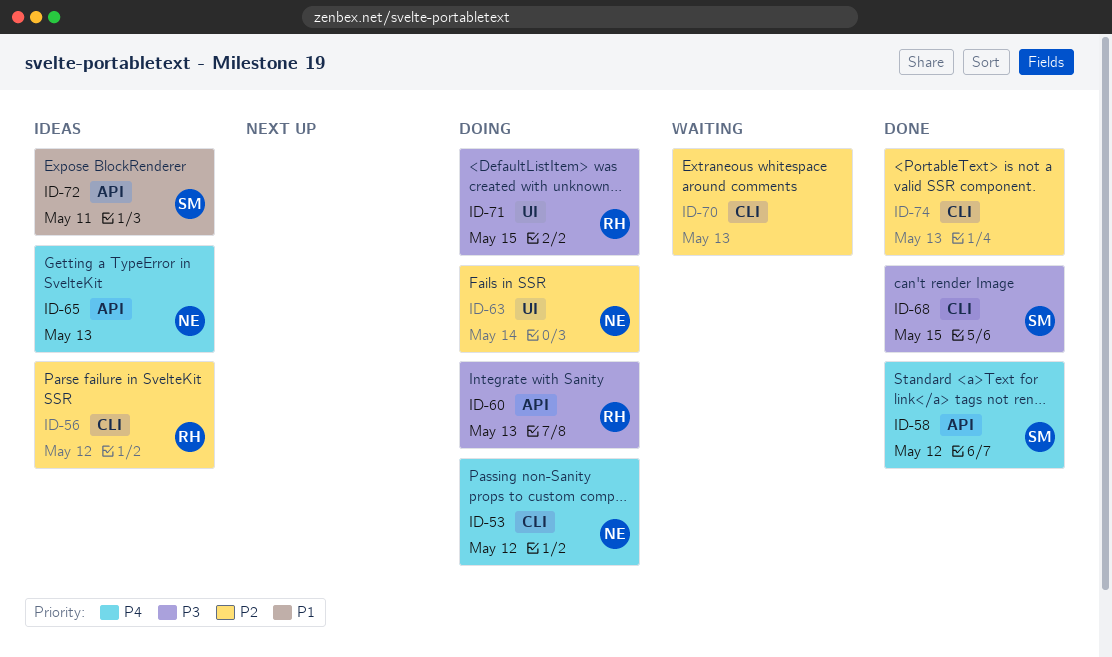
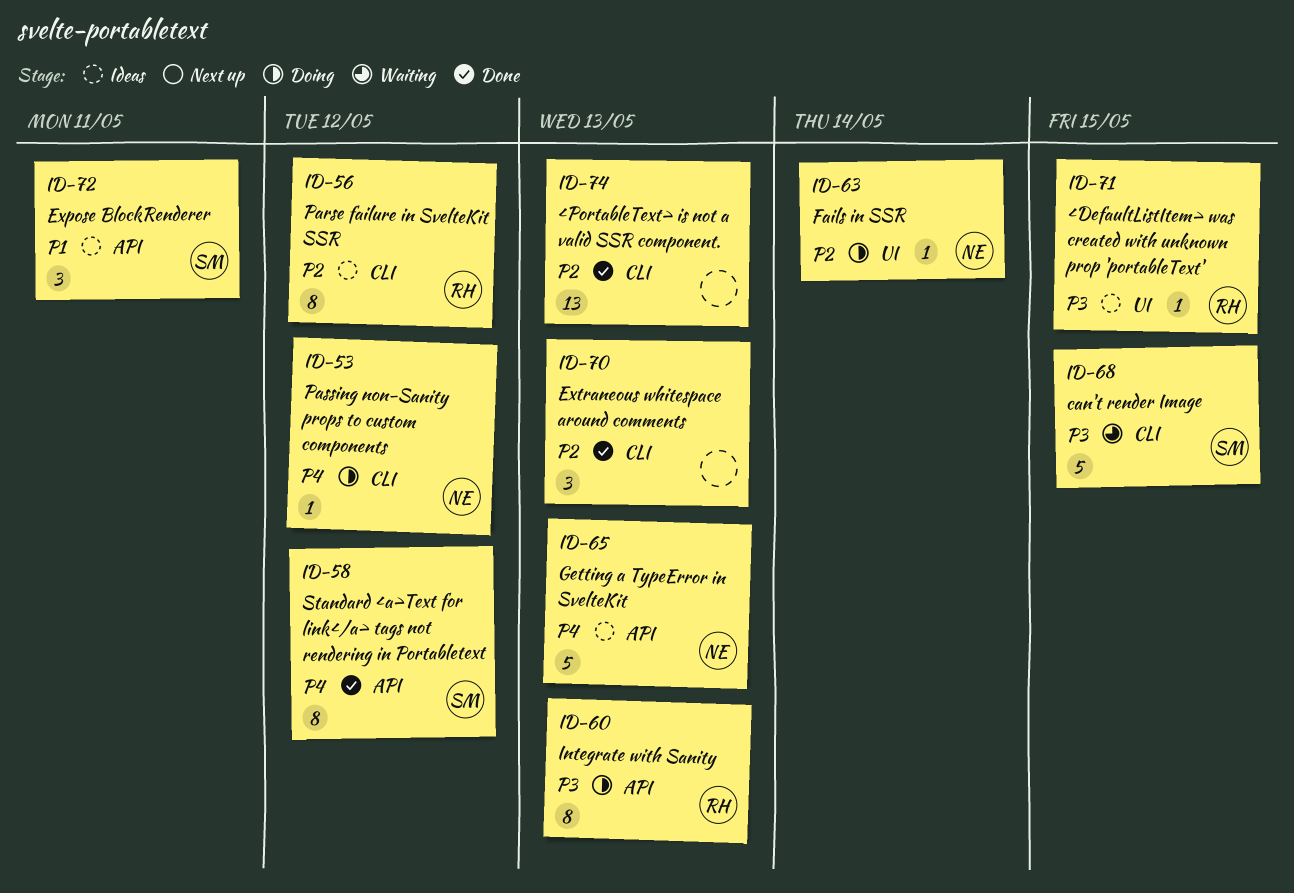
ID-68, status: Done -> Waiting
ID-70, status: Waiting -> Done
ID-71, status: Doing -> Ideas

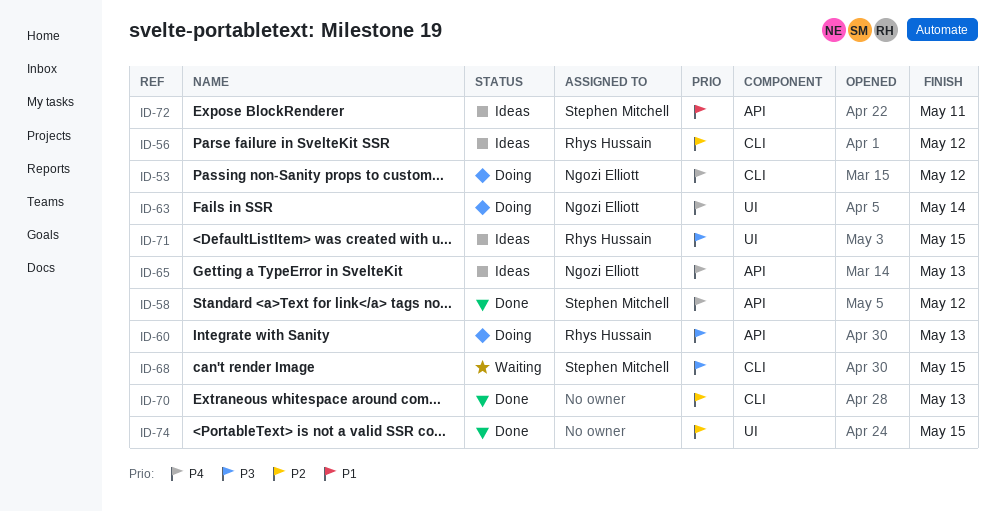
ID-63, priority: P2 -> P4
ID-74, label: CLI -> UI
ID-74, due: May 13 -> May 15

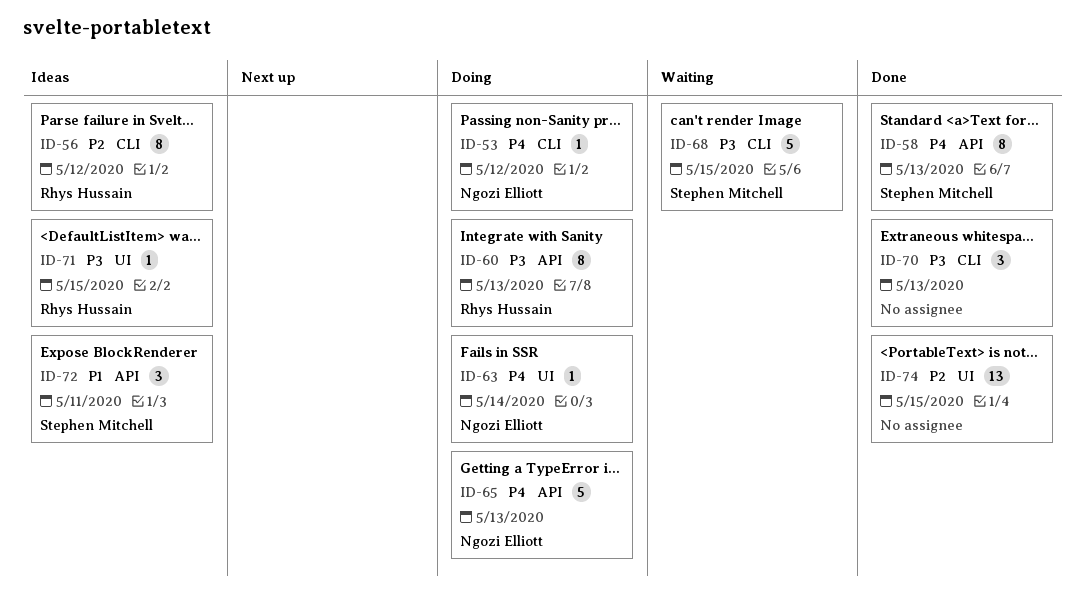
ID-58, due: May 12 -> May 13
ID-65, status: Ideas -> Doing
ID-70, priority: P2 -> P3

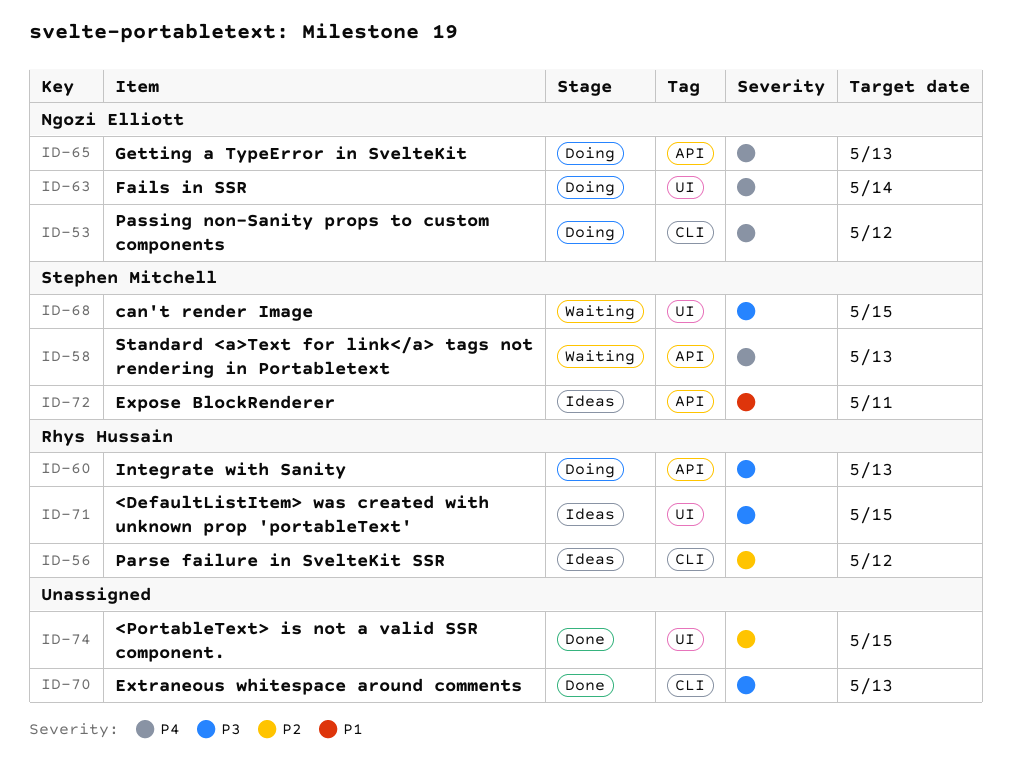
ID-58, status: Done -> Waiting
ID-68, label: CLI -> UI

